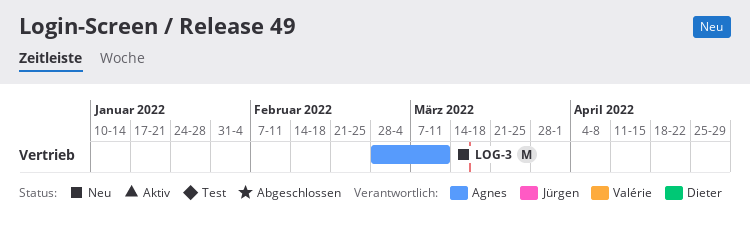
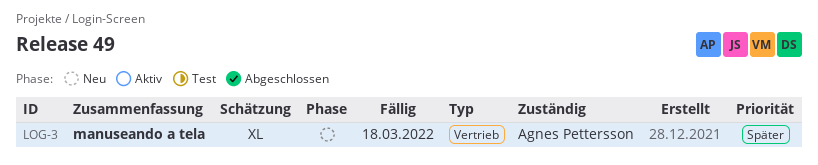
LOG-3, estimate: M -> XL
LOG-3, due: Mar 11 -> Mar 18

